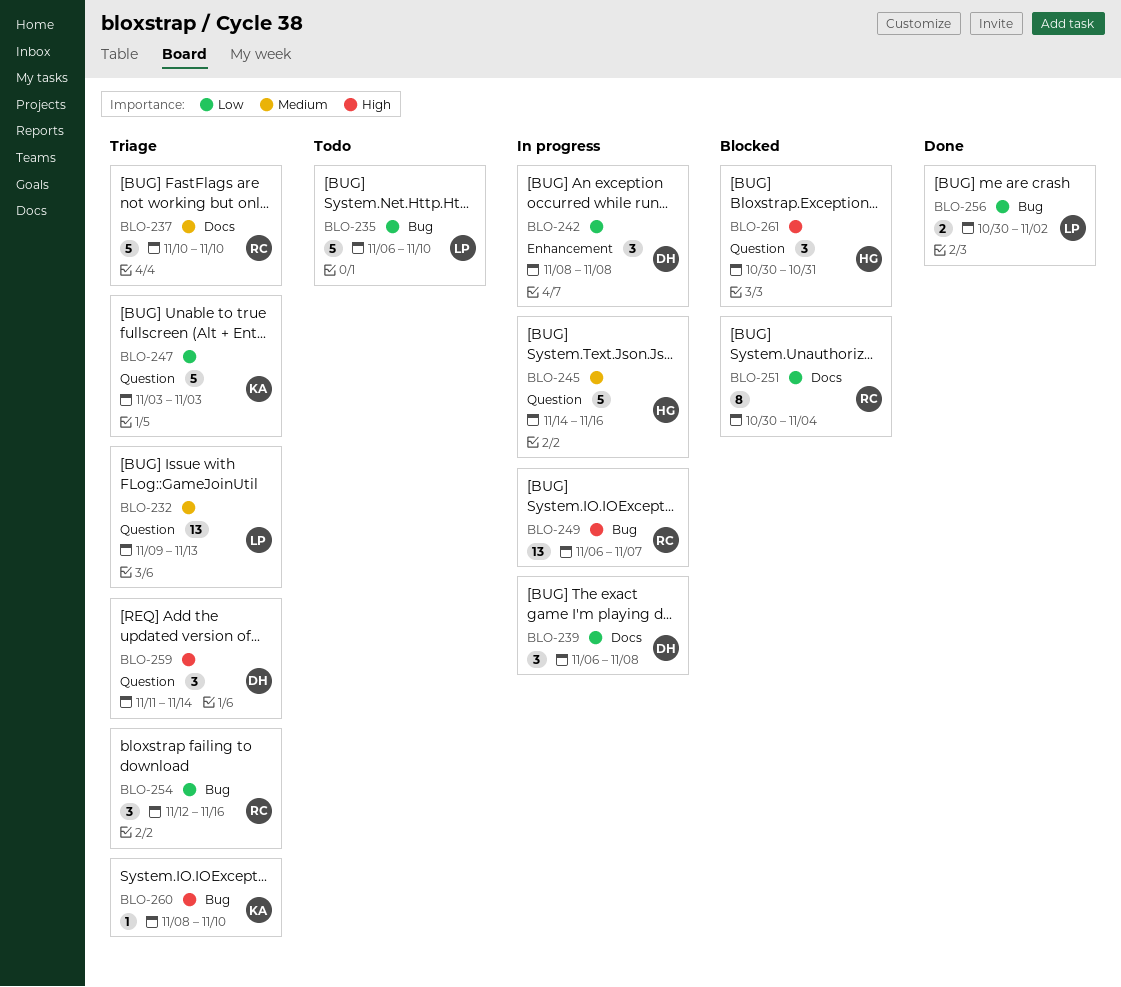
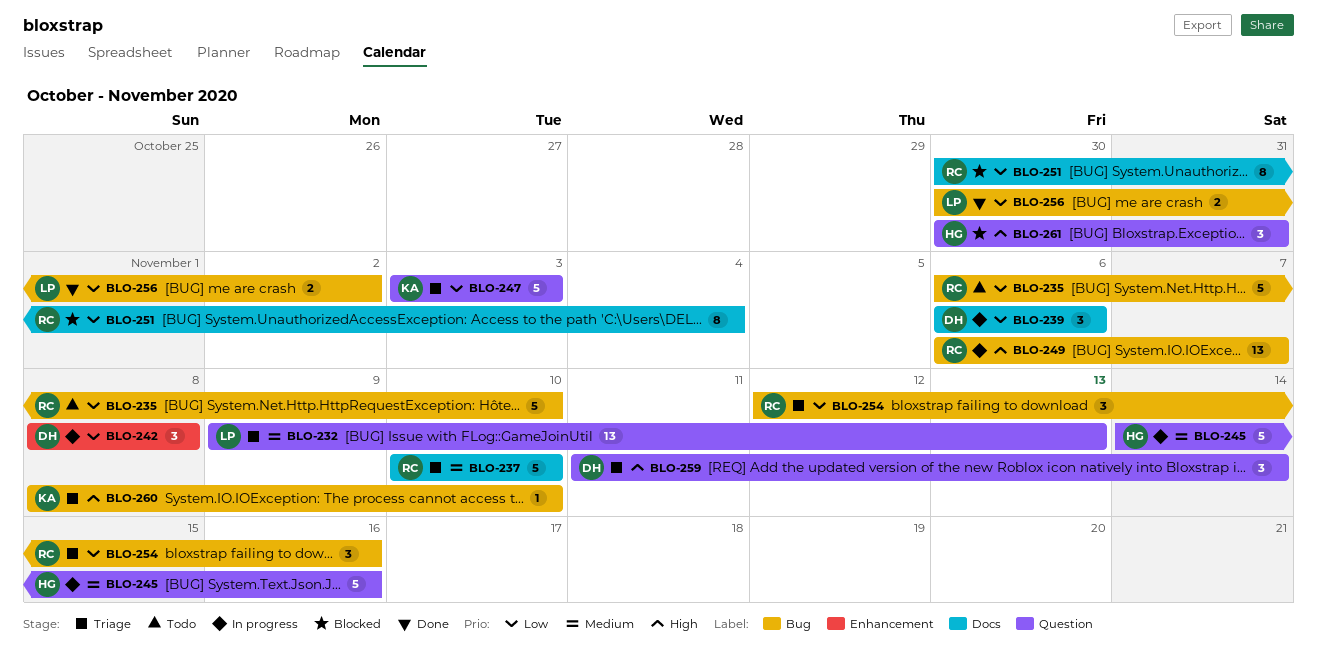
BLO-235, owner: LP -> RC
BLO-239, due: Nov 8 -> Nov 6

